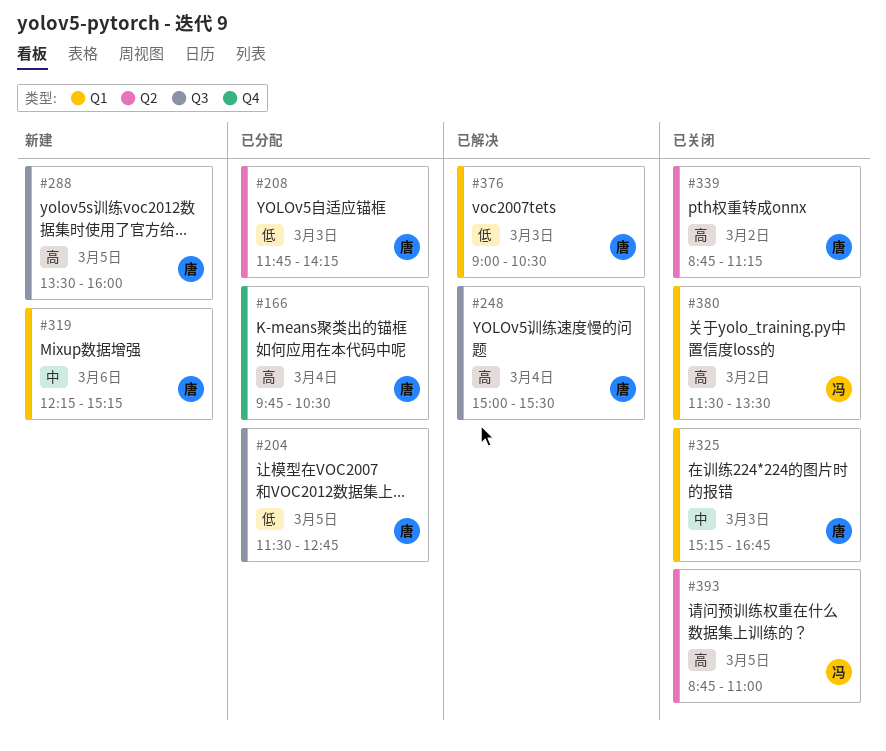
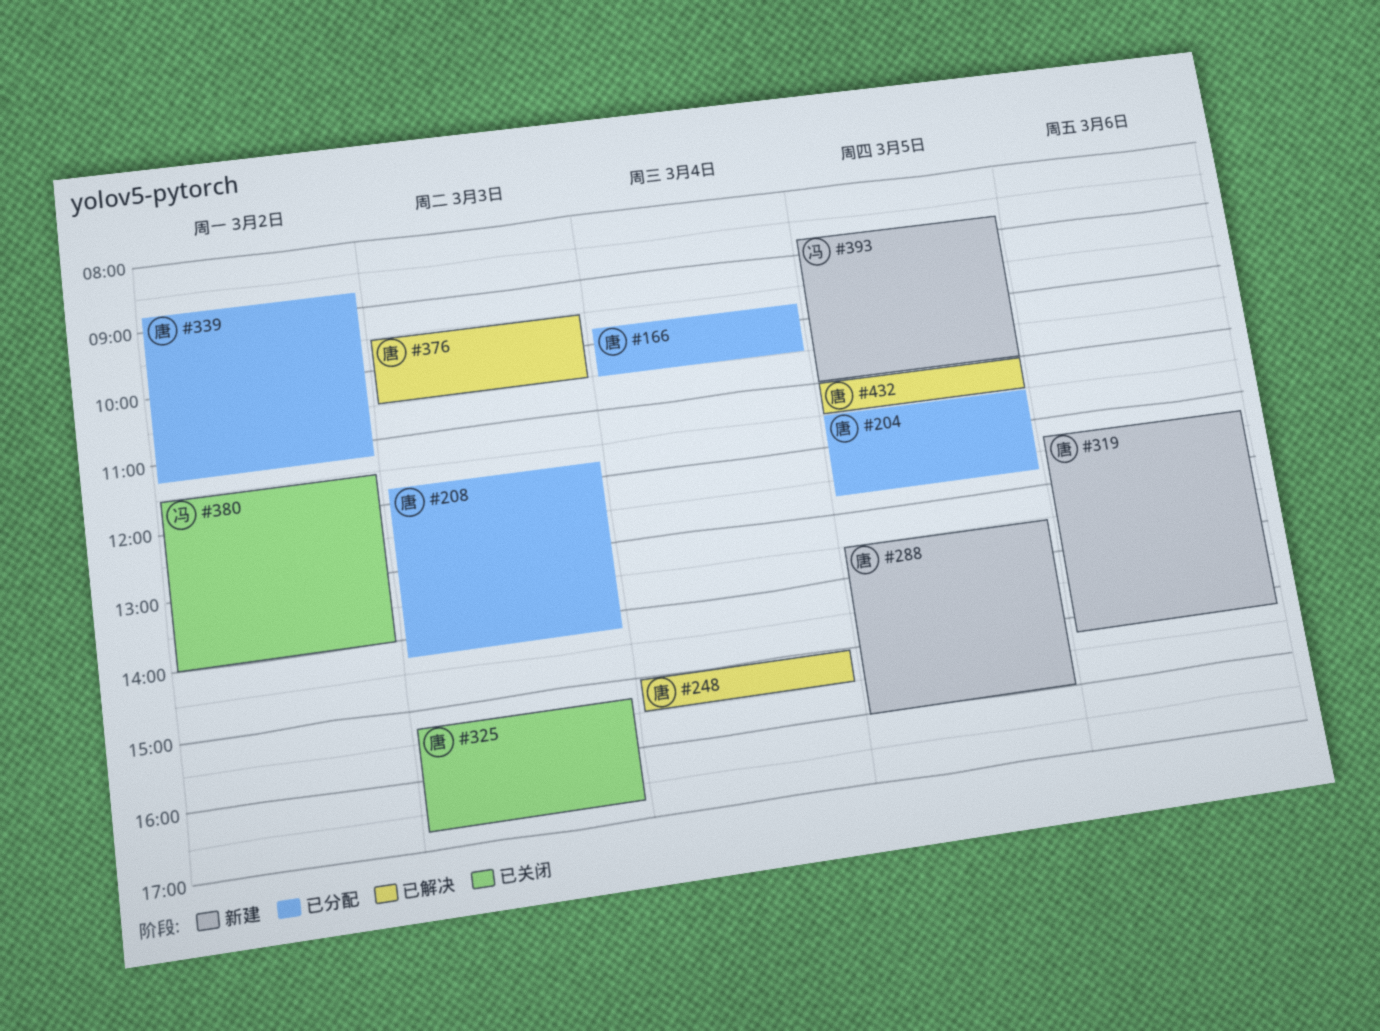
#339, status: 已关闭 -> 已分配
#376, begins: 09:00 -> 09:30
#380, ends: 13:30 -> 14:00
#393, status: 已关闭 -> 新建
#432: none -> present

